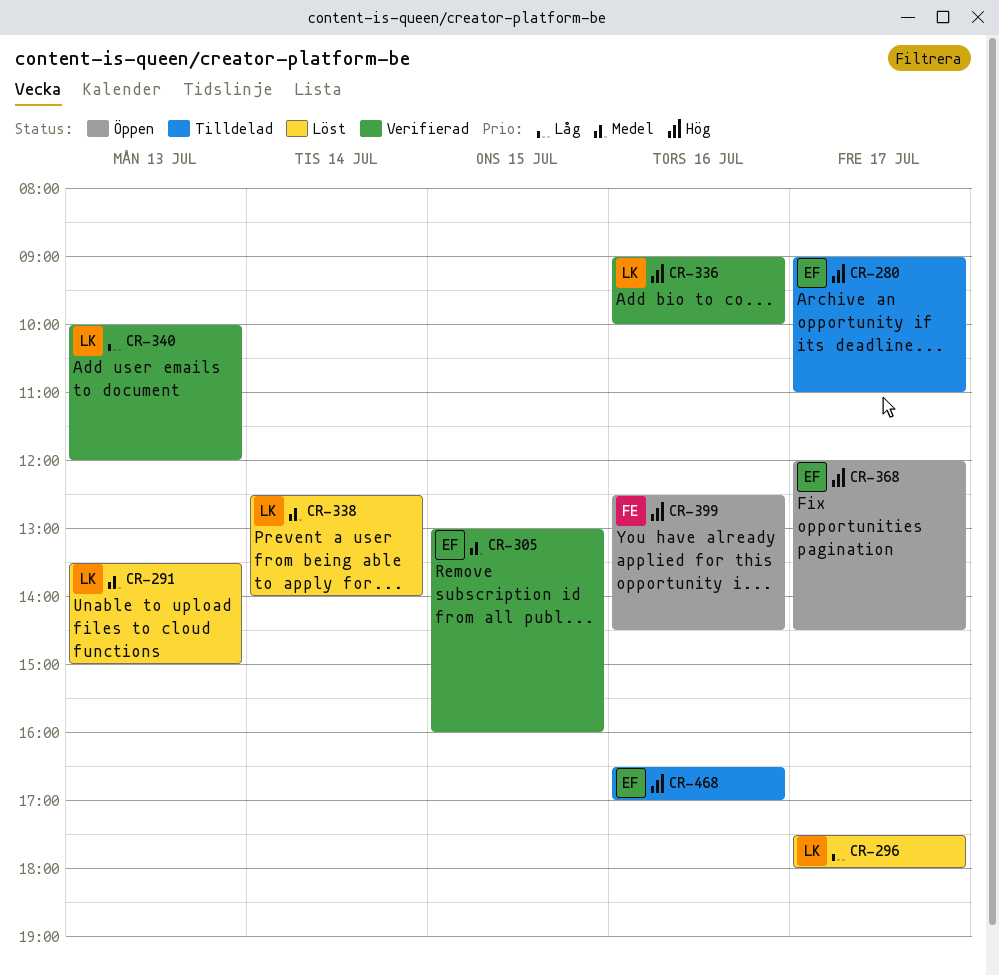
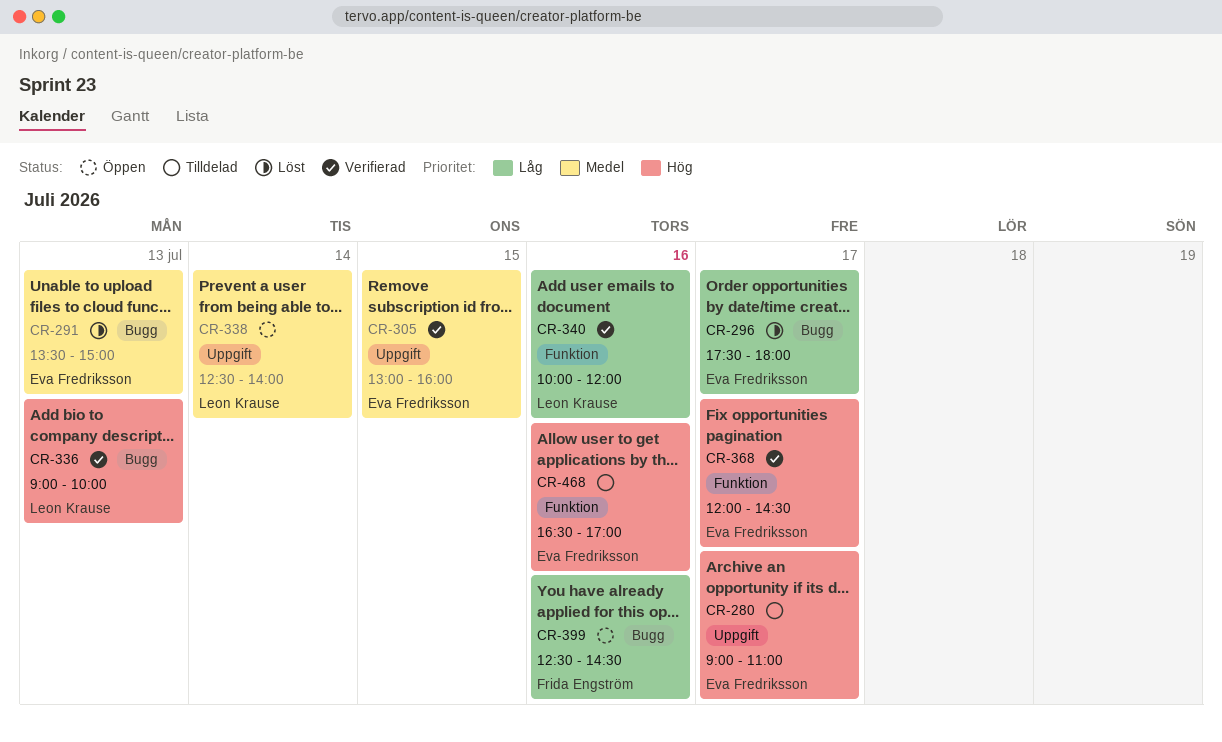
CR-291, owner: Leon Krause -> Eva Fredriksson
CR-296, owner: Leon Krause -> Eva Fredriksson
CR-336, day: Jul 16 -> Jul 13
CR-338, status: Löst -> Öppen
CR-340, day: Jul 13 -> Jul 16
CR-368, status: Öppen -> Verifierad
CR-399, priority: Hög -> Låg

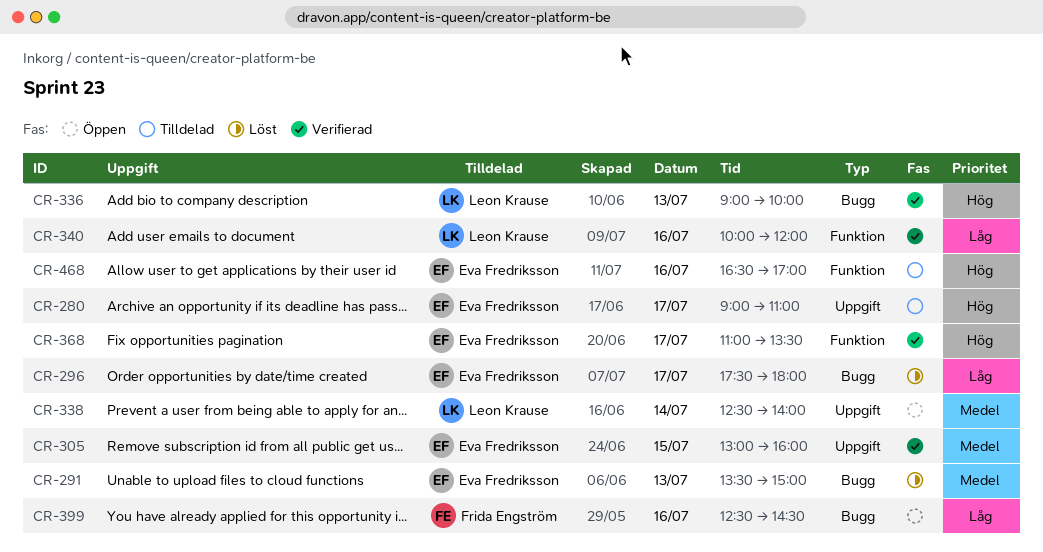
CR-368, begins: 12:00 -> 11:00
CR-368, ends: 14:30 -> 13:30

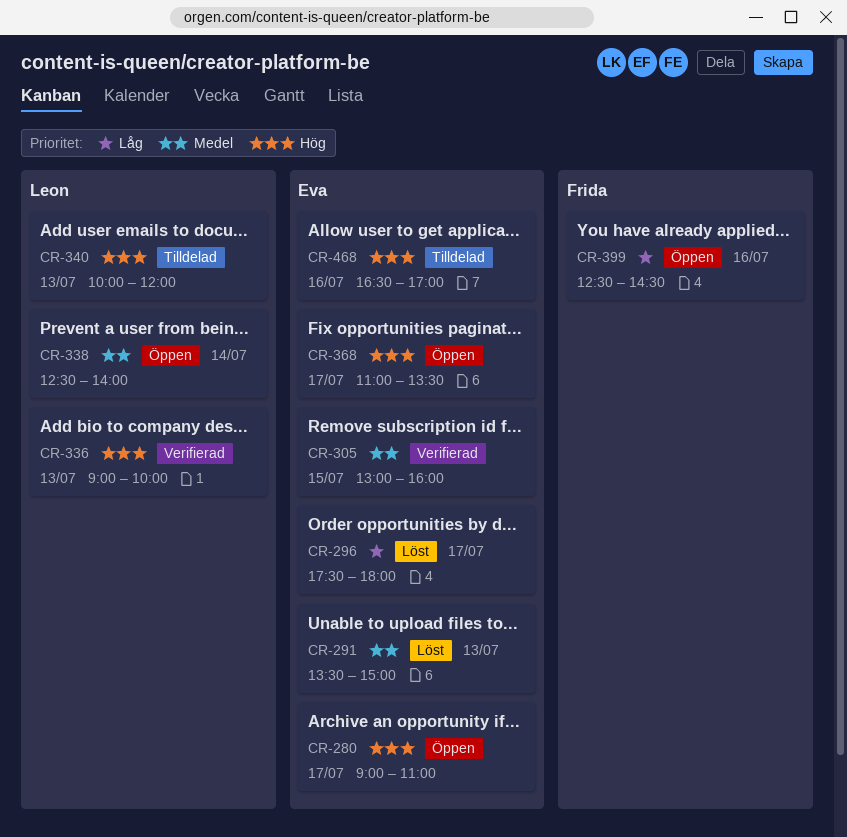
CR-280, status: Tilldelad -> Öppen
CR-340, status: Verifierad -> Tilldelad
CR-340, priority: Låg -> Hög
CR-340, day: Jul 16 -> Jul 13
CR-368, status: Verifierad -> Öppen

